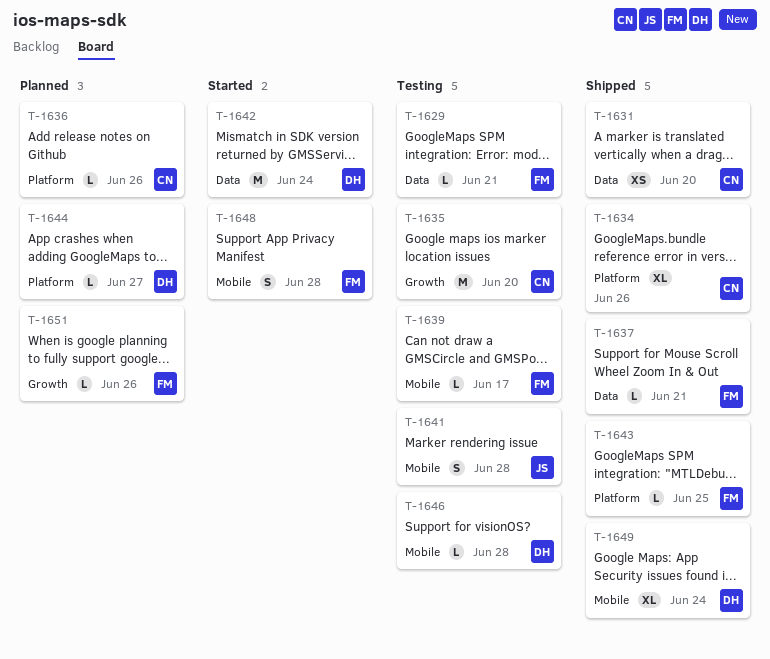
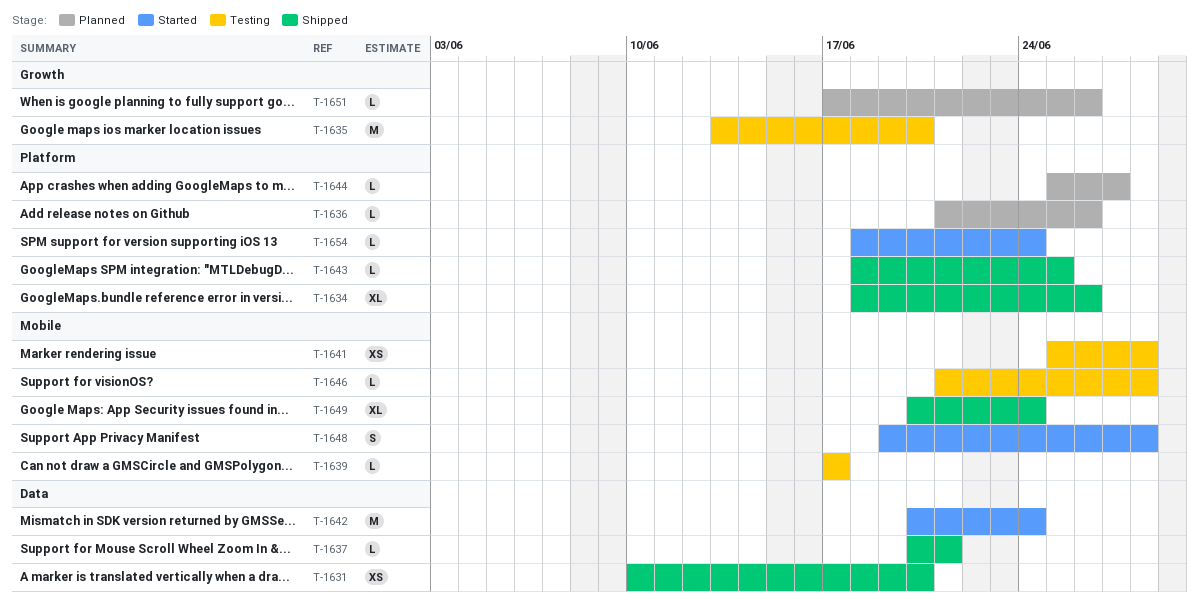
T-1629: present -> none
T-1641, estimate: S -> XS
T-1654: none -> present

